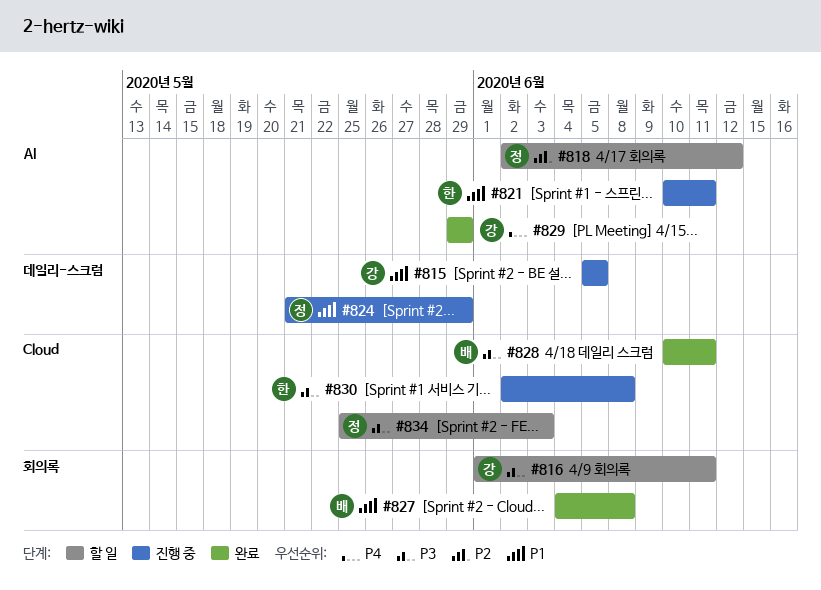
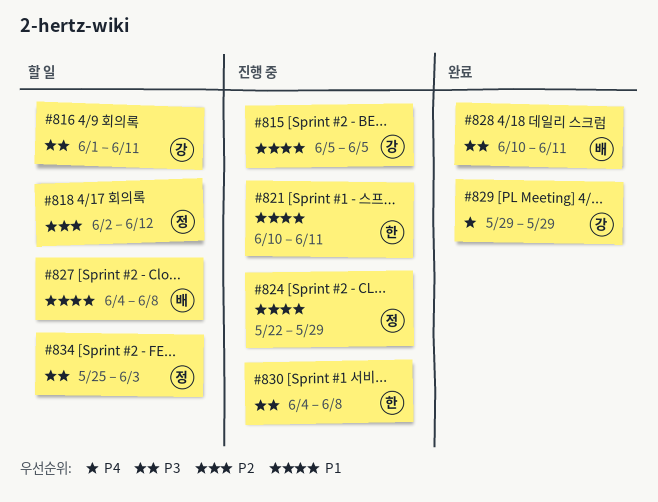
#824, start: May 21 -> May 22
#827, status: 완료 -> 할 일
#830, start: Jun 2 -> Jun 4

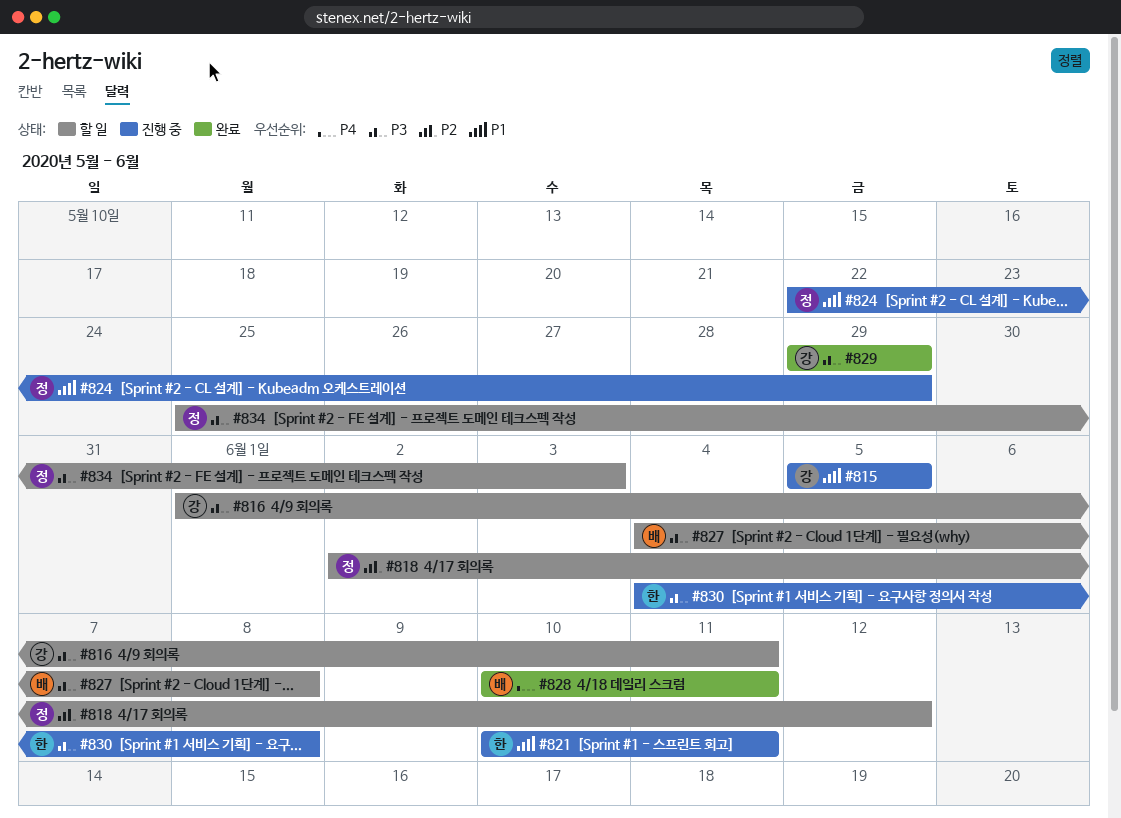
#827, priority: P1 -> P3
#828, priority: P3 -> P4
#829, priority: P4 -> P3

